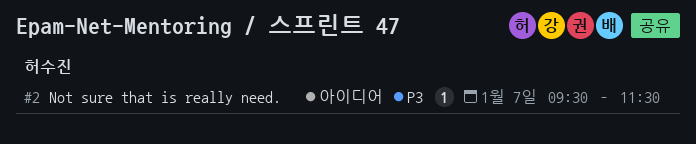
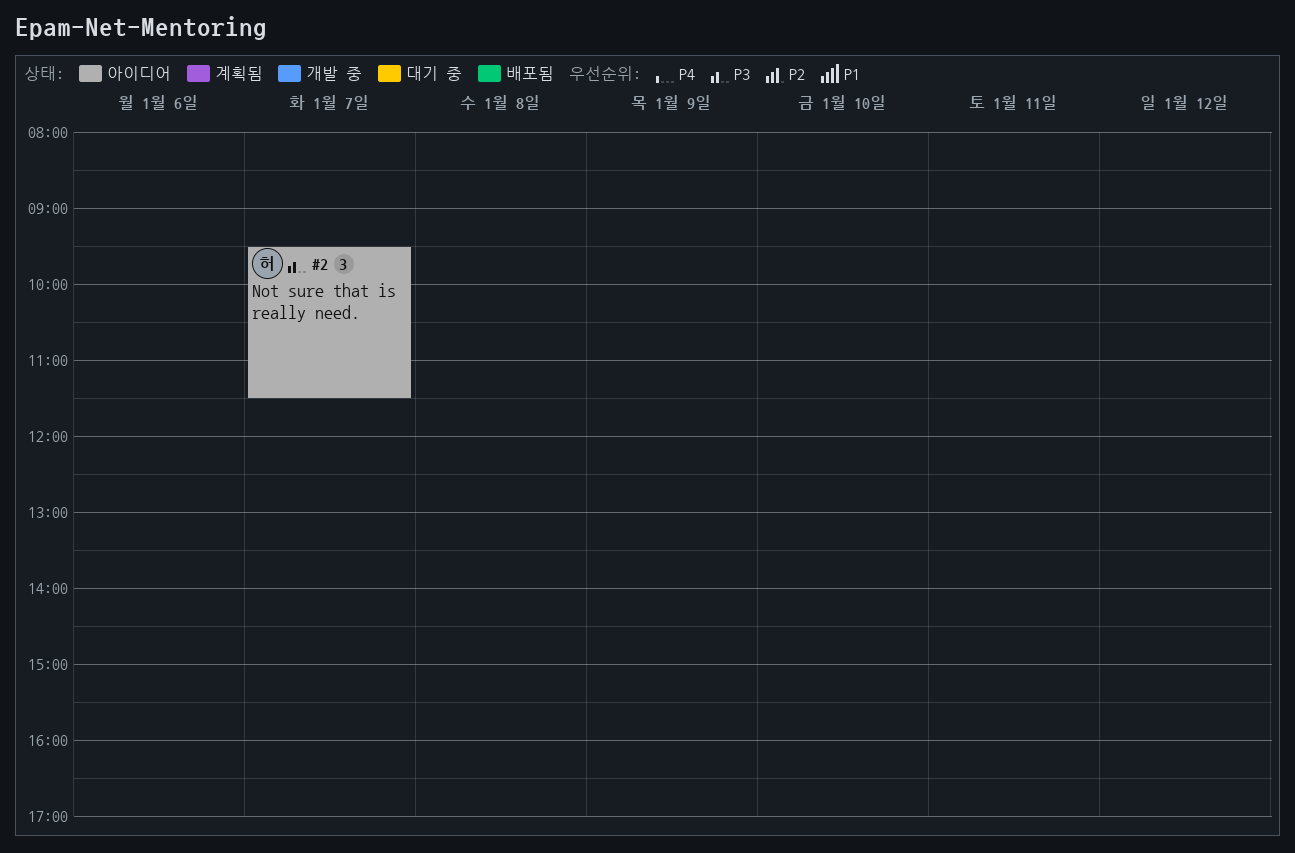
#2, estimate: 1 -> 3

